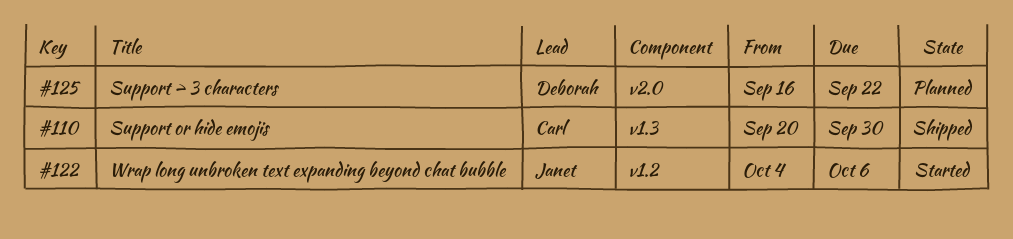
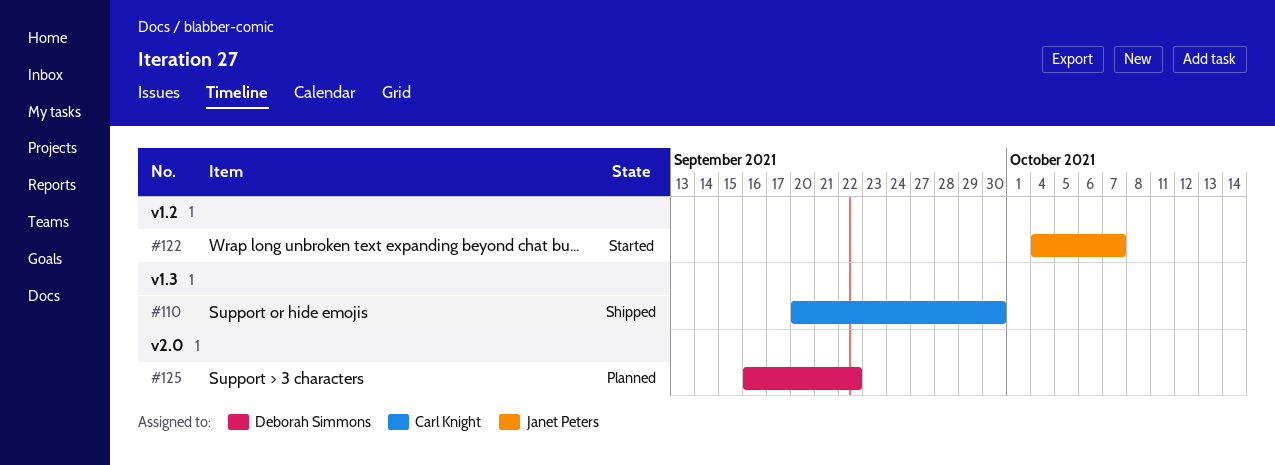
#122, due: Oct 6 -> Oct 7

